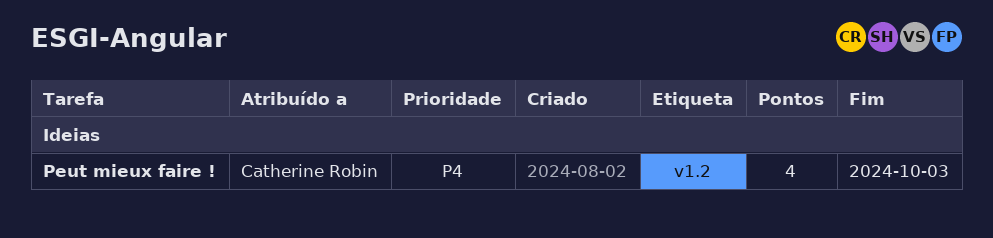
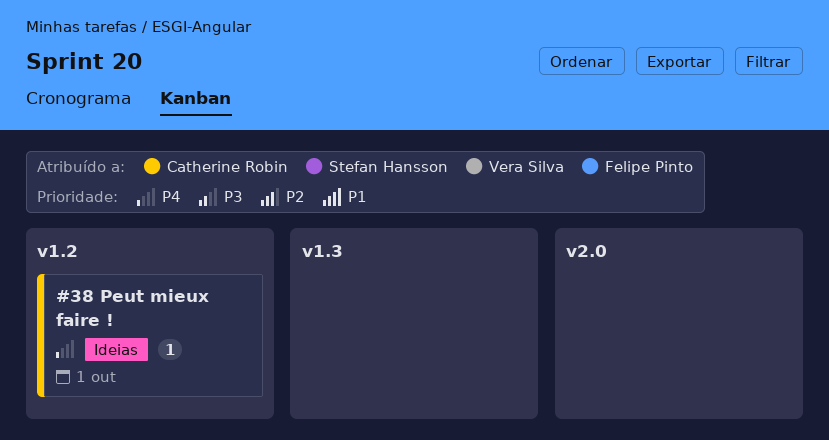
Peut mieux faire !, estimate: 4 -> 1
Peut mieux faire !, due: Oct 3 -> Oct 1

